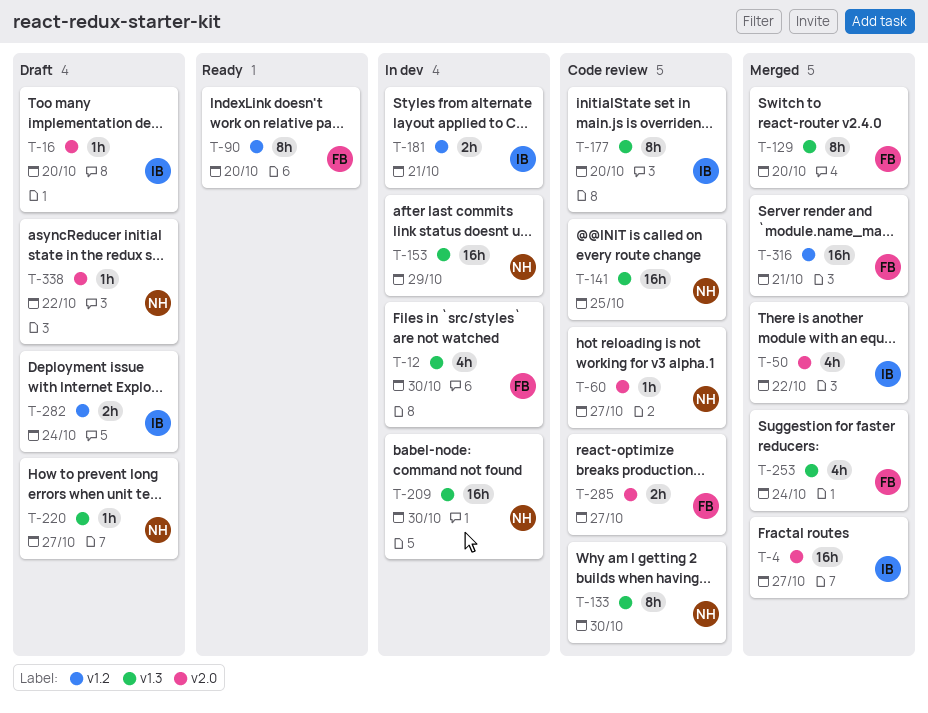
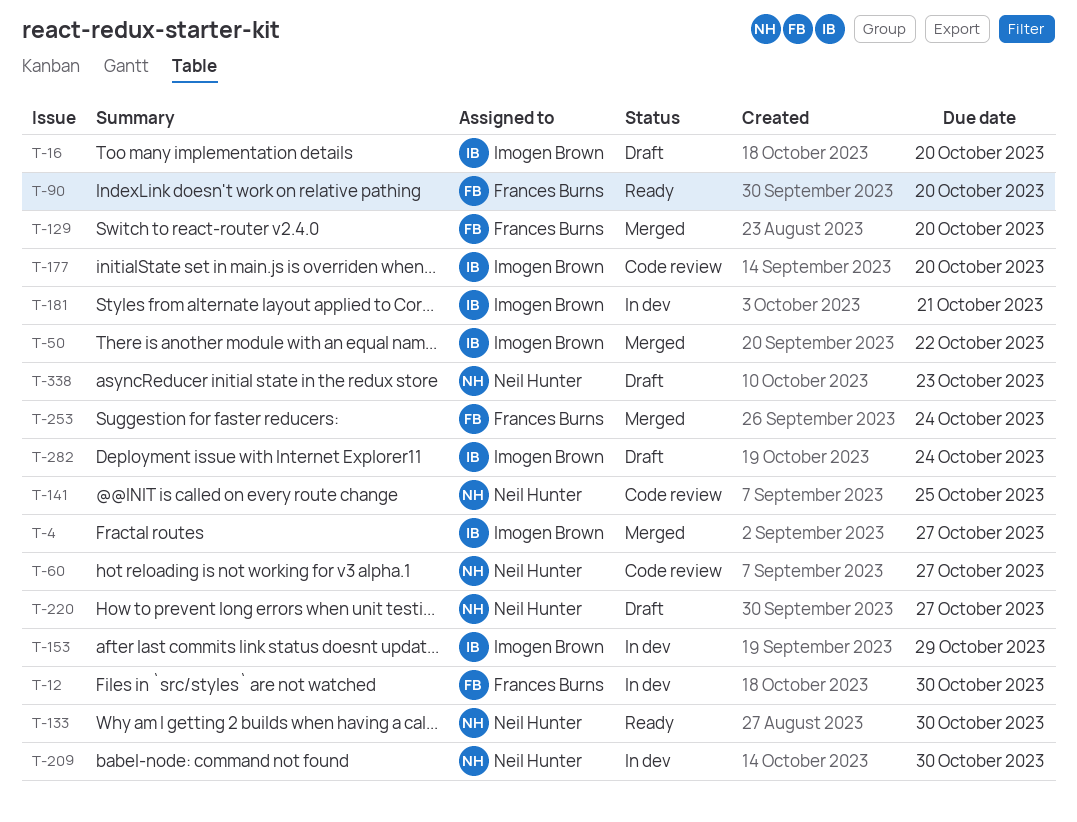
T-133, status: Code review -> Ready
T-153, owner: Neil Hunter -> Imogen Brown
T-285: present -> none
T-316: present -> none
T-338, due: Oct 22 -> Oct 23

